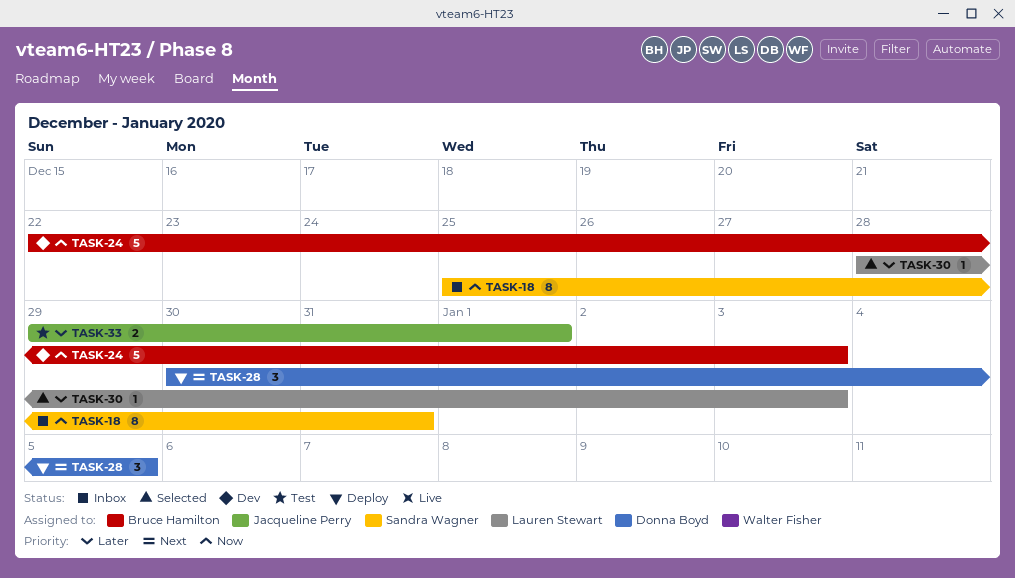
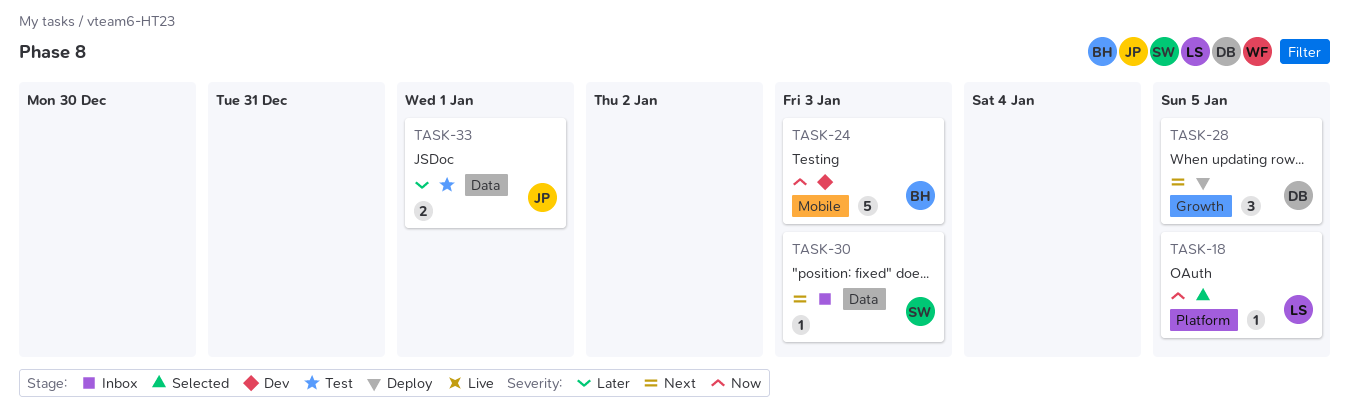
TASK-18, status: Inbox -> Selected
TASK-18, owner: Sandra Wagner -> Lauren Stewart
TASK-18, estimate: 8 -> 1
TASK-18, due: Dec 31 -> Jan 5
TASK-30, status: Selected -> Inbox
TASK-30, owner: Lauren Stewart -> Sandra Wagner
TASK-30, priority: Later -> Next

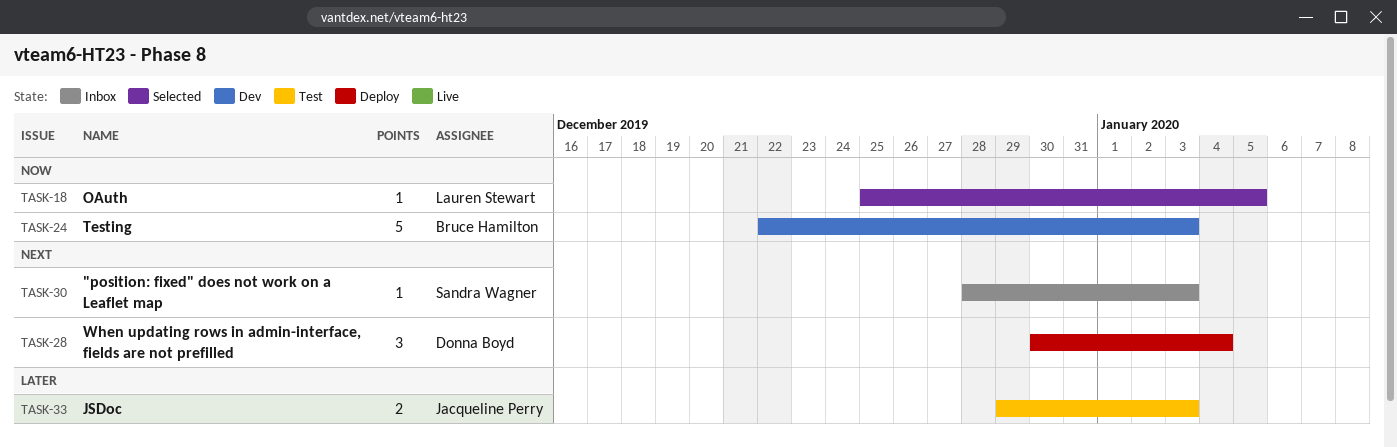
TASK-28, due: Jan 5 -> Jan 4
TASK-33, due: Jan 1 -> Jan 3

